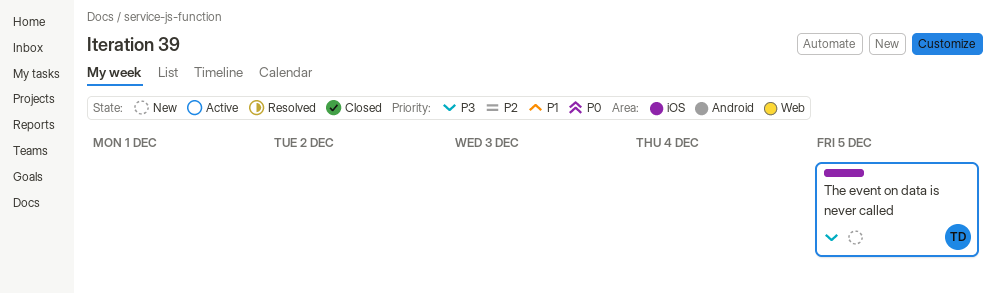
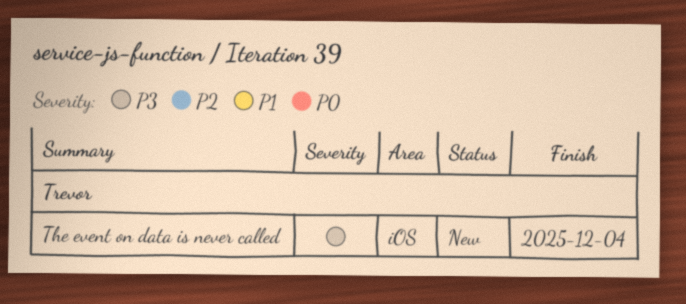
The event on data is never called, due: Dec 5 -> Dec 4

